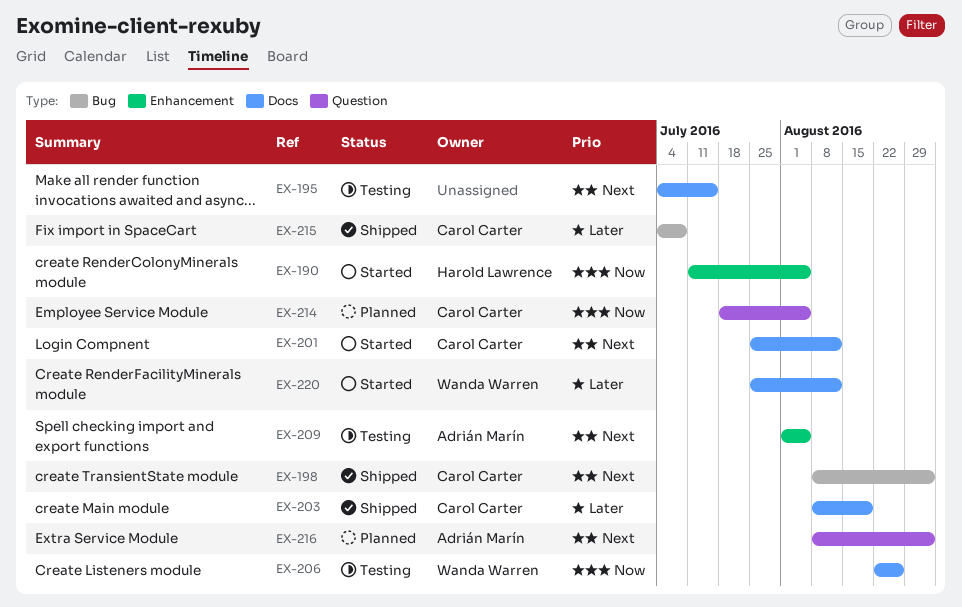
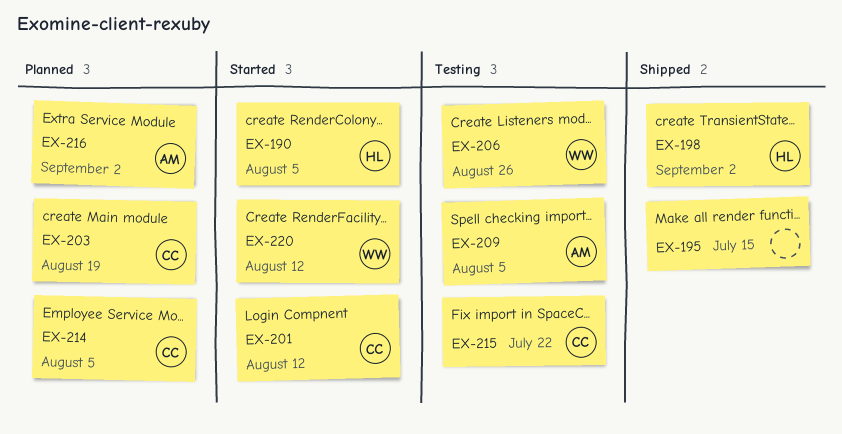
EX-195, status: Testing -> Shipped
EX-198, owner: Carol Carter -> Harold Lawrence
EX-203, status: Shipped -> Planned
EX-215, status: Shipped -> Testing
EX-215, due: Jul 8 -> Jul 22

